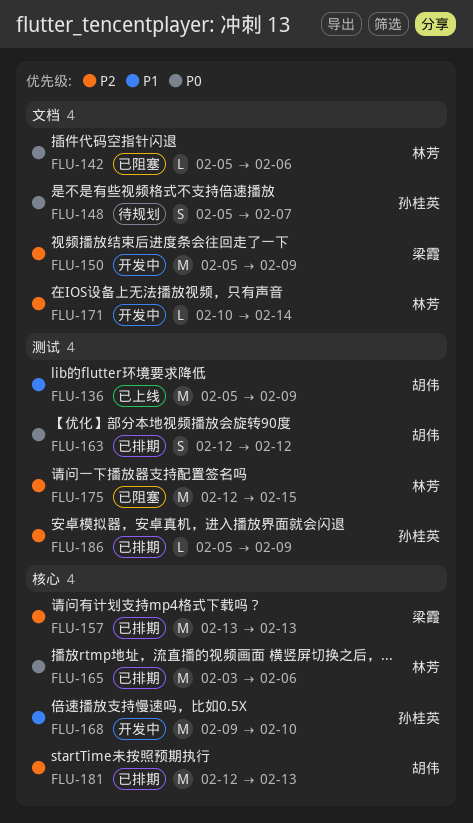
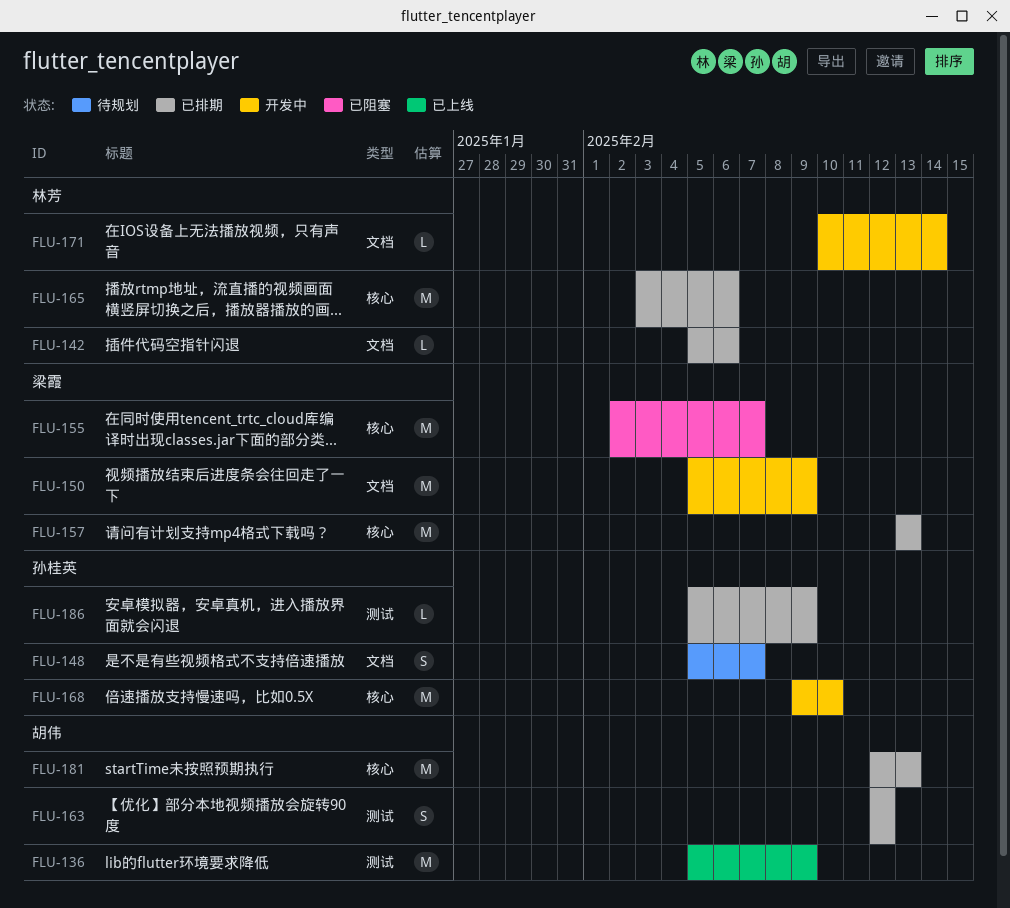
FLU-142, status: 已阻塞 -> 已排期
FLU-155: none -> present
FLU-175: present -> none

